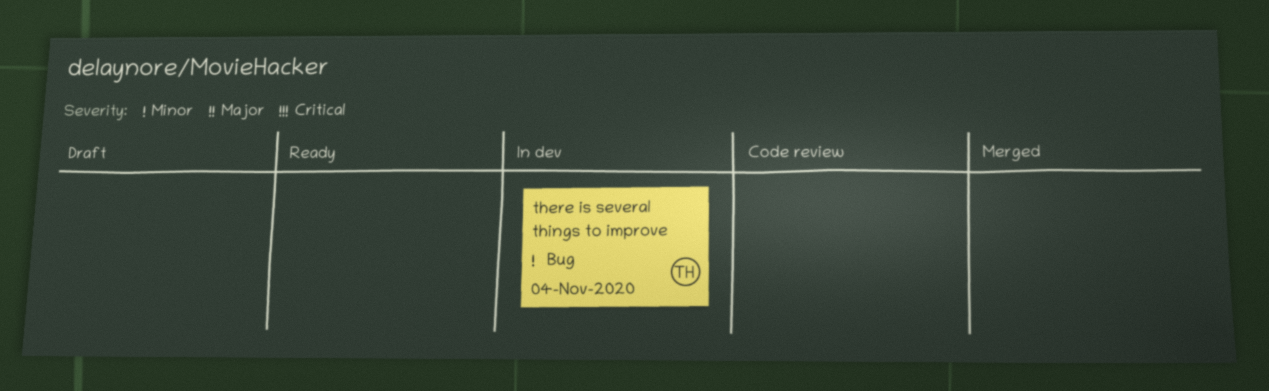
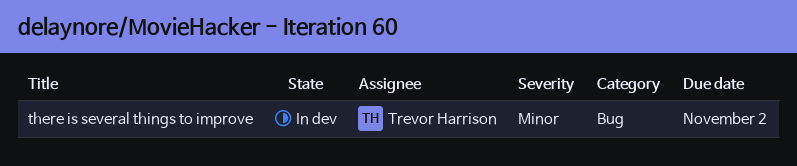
there is several things to improve, due: Nov 4 -> Nov 2

